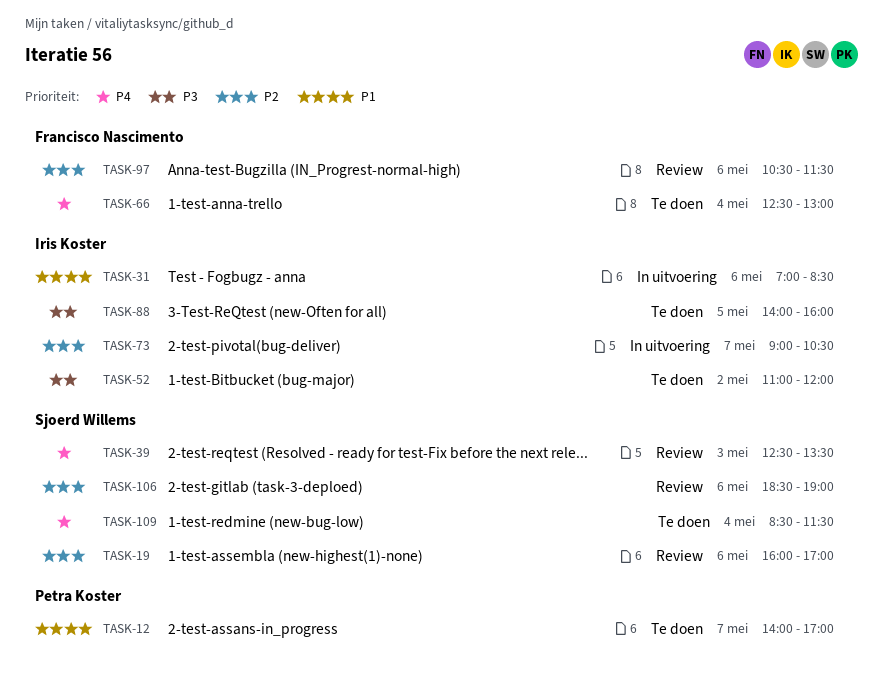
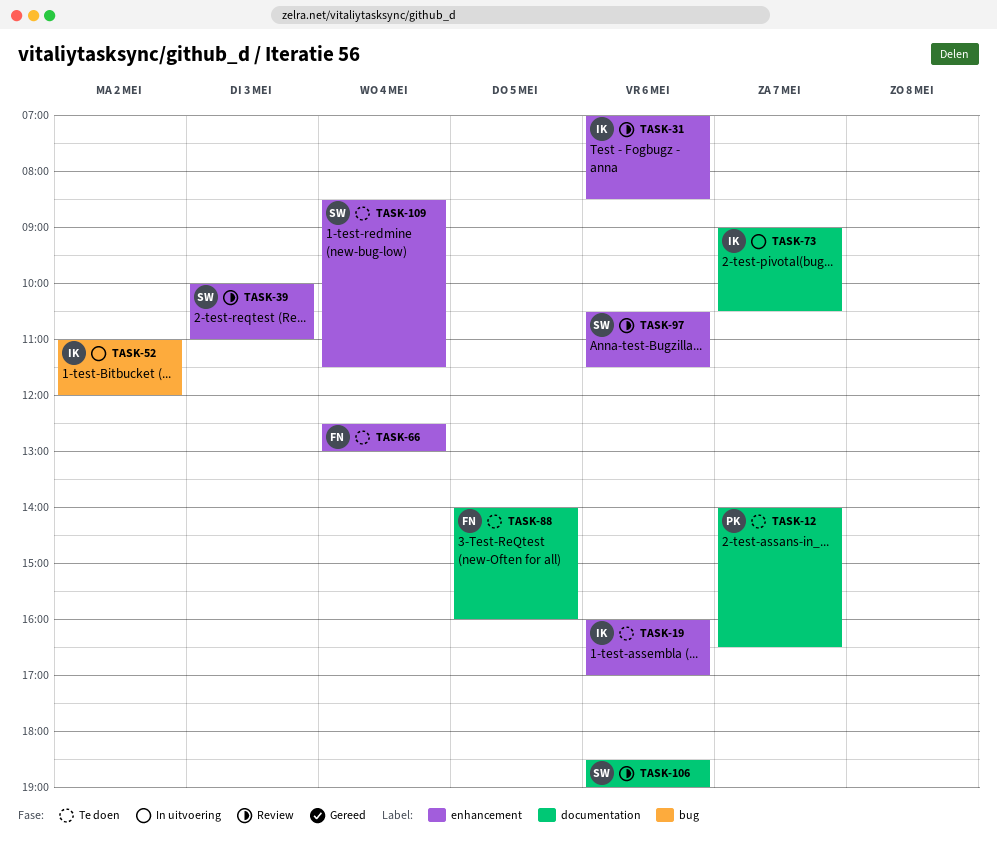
TASK-12, ends: 17:00 -> 16:30
TASK-19, status: Review -> Te doen
TASK-19, owner: Sjoerd Willems -> Iris Koster
TASK-31, status: In uitvoering -> Review
TASK-39, begins: 12:30 -> 10:00
TASK-39, ends: 13:30 -> 11:00
TASK-52, status: Te doen -> In uitvoering
TASK-88, owner: Iris Koster -> Francisco Nascimento
TASK-97, owner: Francisco Nascimento -> Sjoerd Willems

